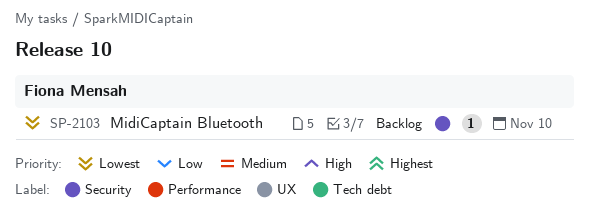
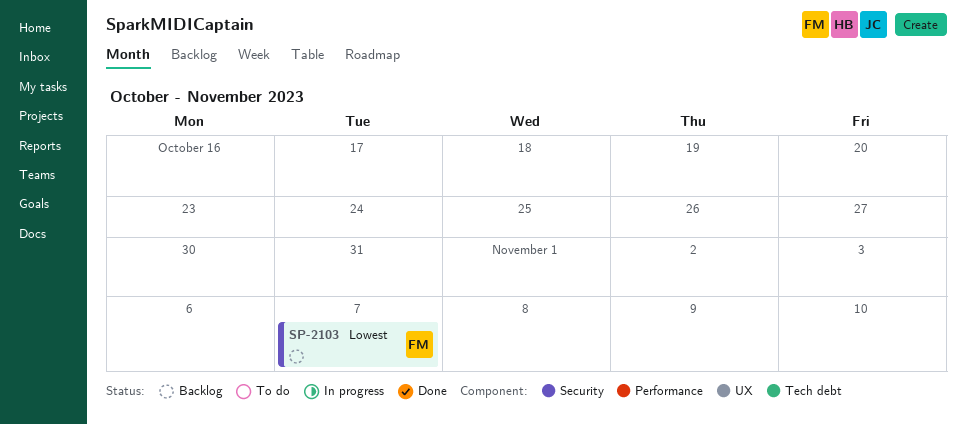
SP-2103, due: Nov 10 -> Nov 7

